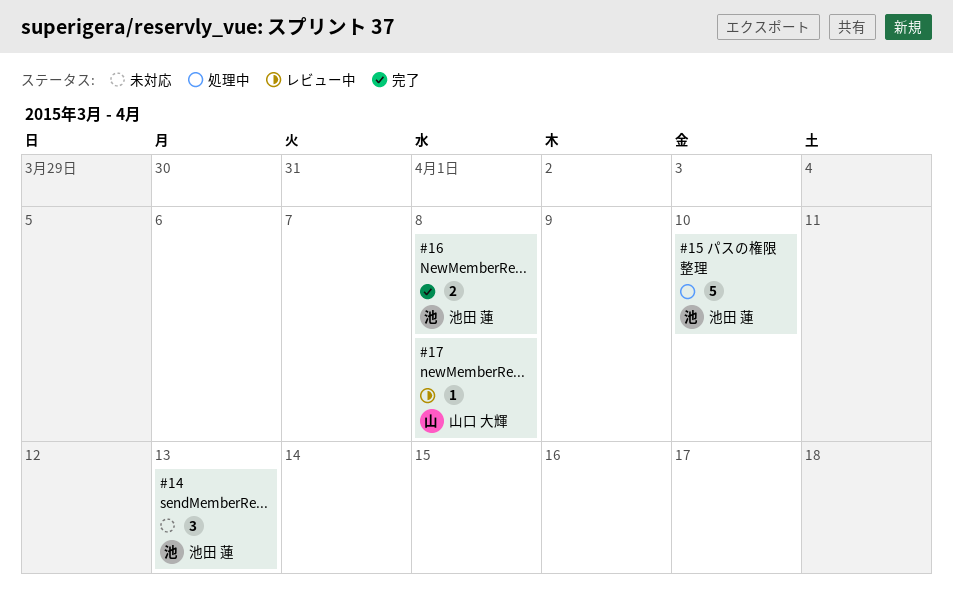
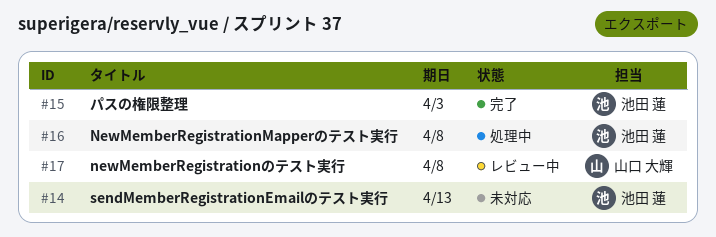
#15, status: 処理中 -> 完了
#15, due: Apr 10 -> Apr 3
#16, status: 完了 -> 処理中

